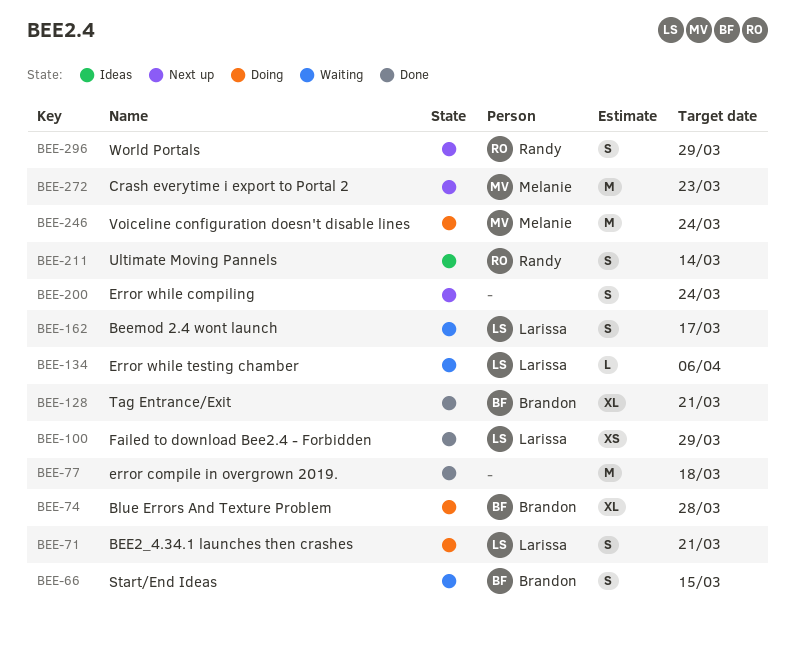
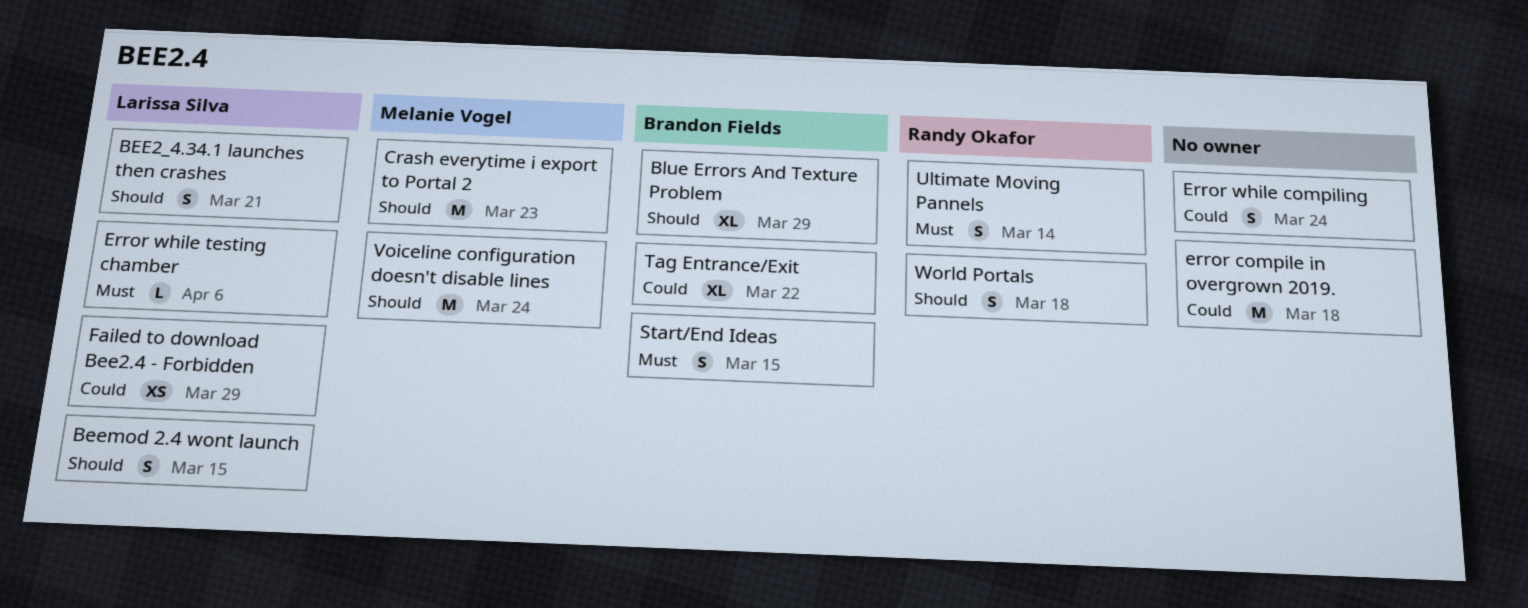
Beemod 2.4 wont launch, due: Mar 17 -> Mar 15
Blue Errors And Texture Problem, due: Mar 28 -> Mar 29
Tag Entrance/Exit, due: Mar 21 -> Mar 22
World Portals, due: Mar 29 -> Mar 18

